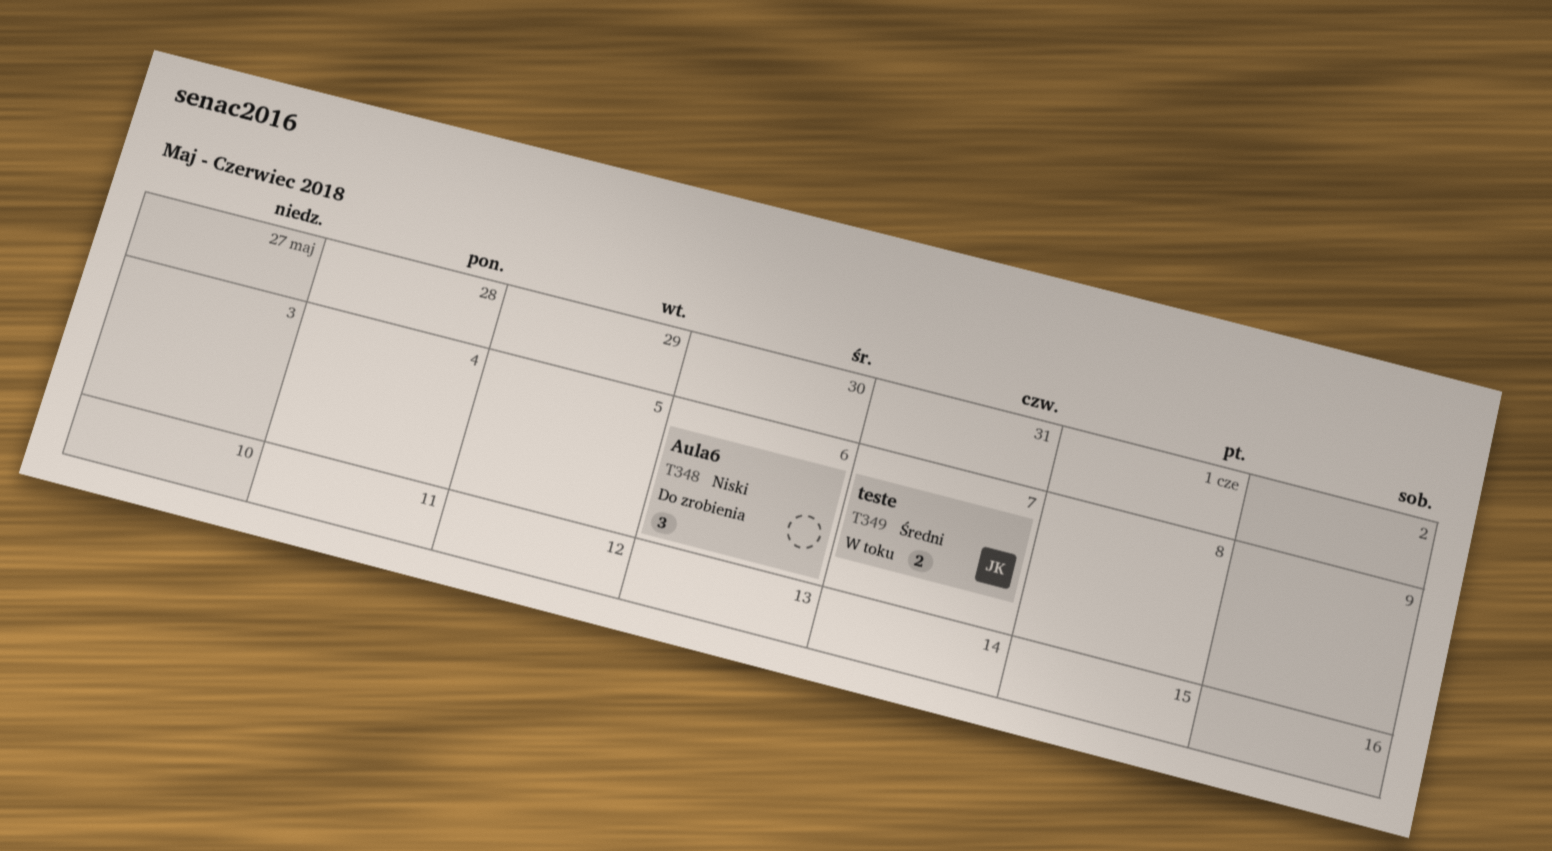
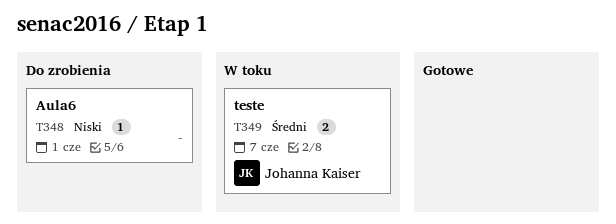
T348, estimate: 3 -> 1
T348, due: Jun 6 -> Jun 1

